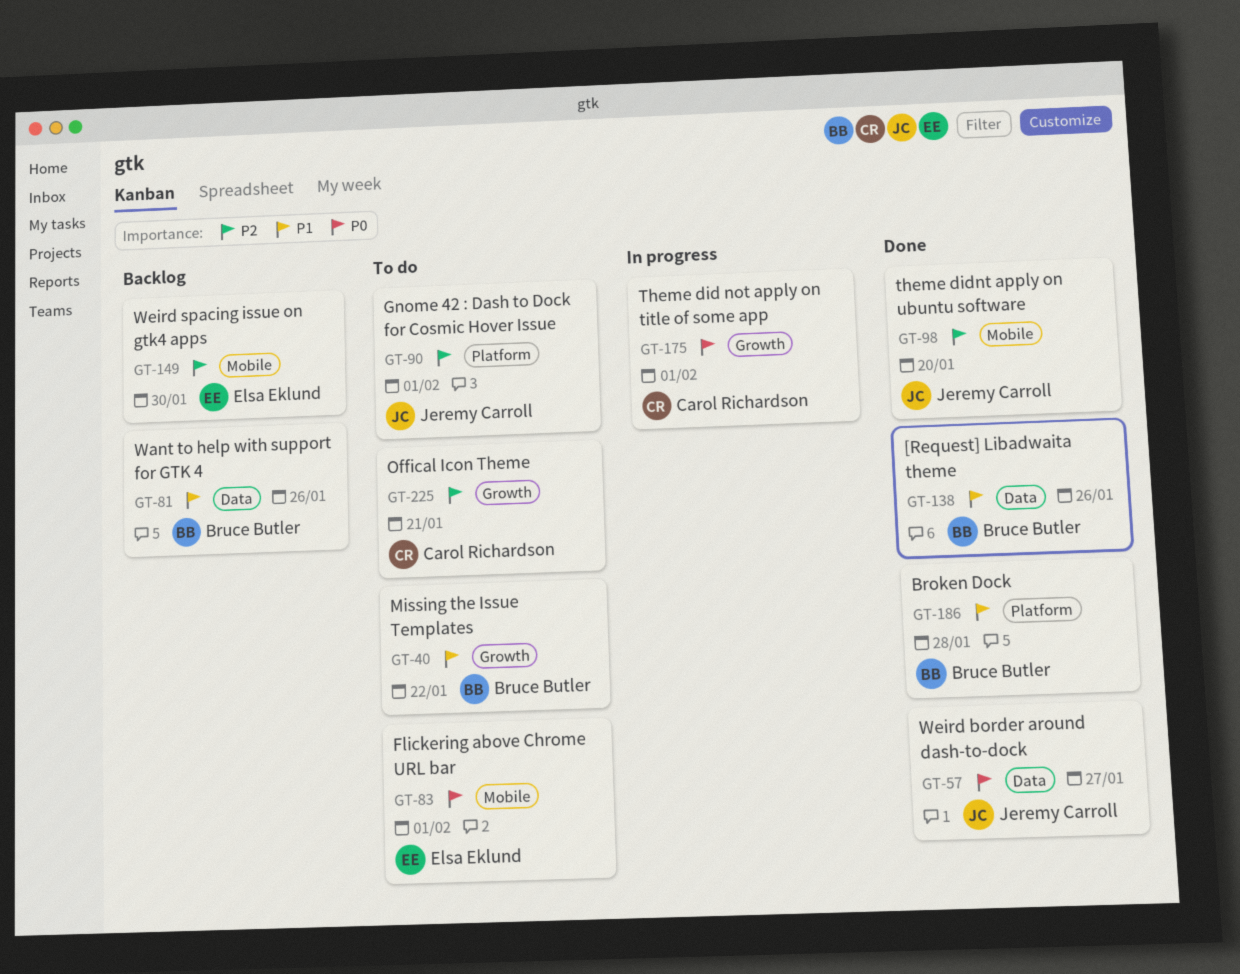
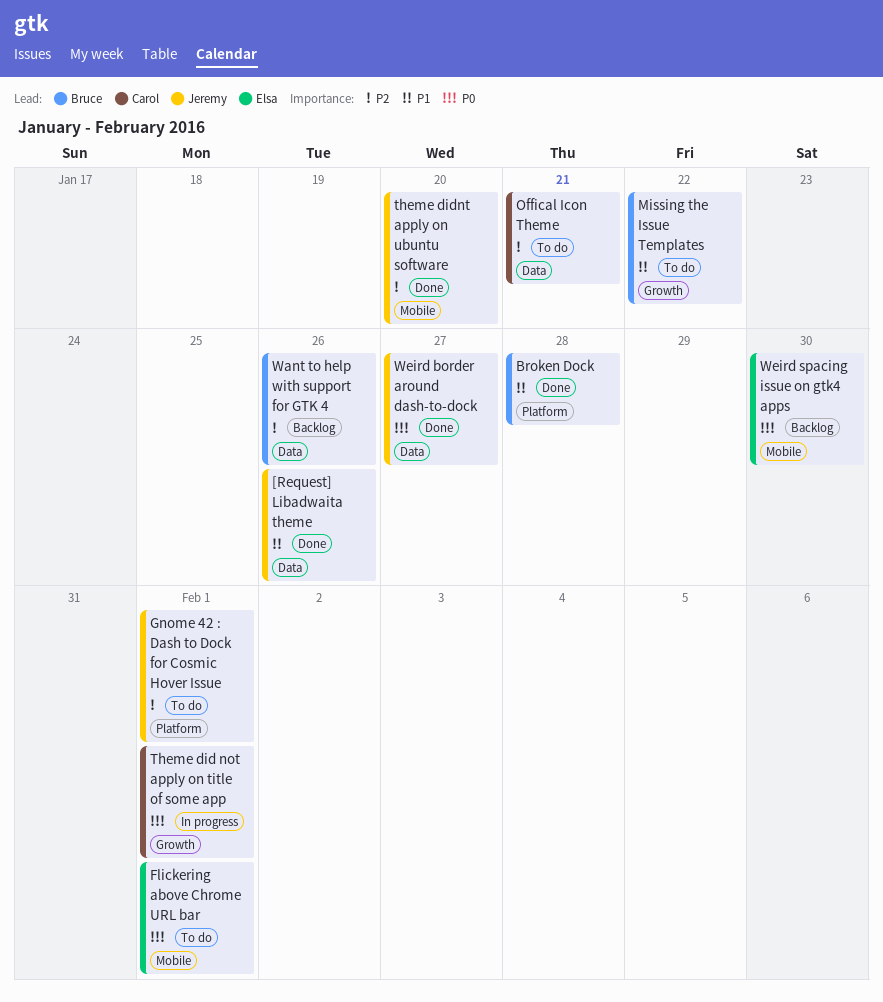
[Request] Libadwaita theme, owner: Bruce Butler -> Jeremy Carroll
Offical Icon Theme, label: Growth -> Data
Want to help with support for GTK 4, priority: P1 -> P2
Weird spacing issue on gtk4 apps, priority: P2 -> P0

